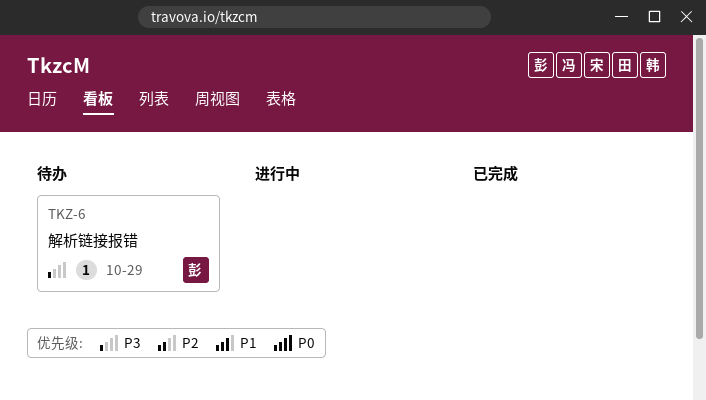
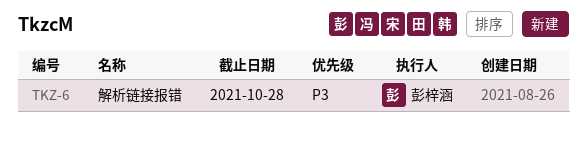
TKZ-6, due: Oct 29 -> Oct 28

